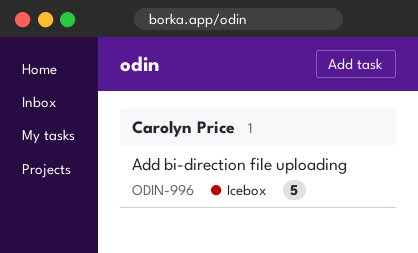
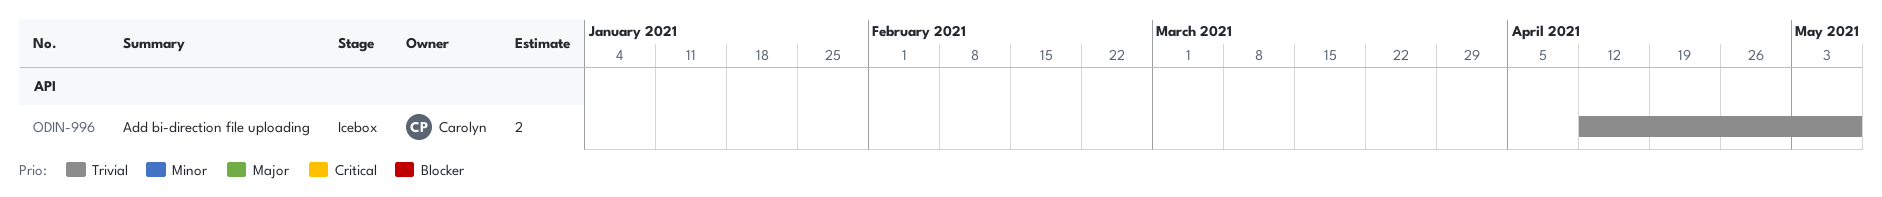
ODIN-996, estimate: 5 -> 2

